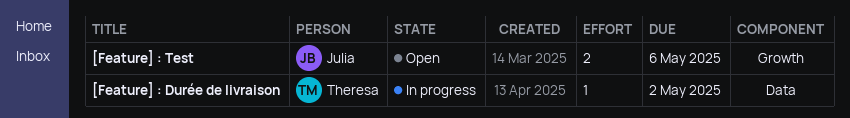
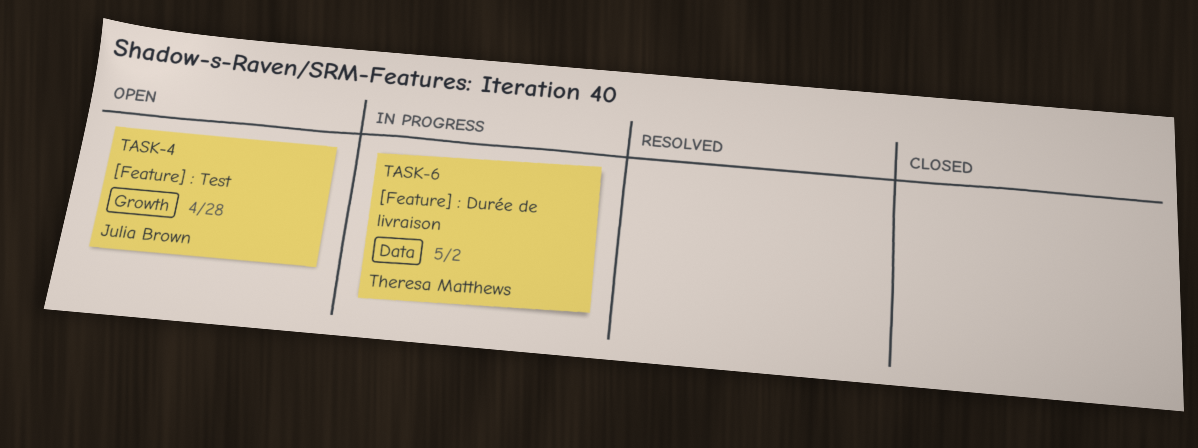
[Feature] : Test, due: May 6 -> Apr 28

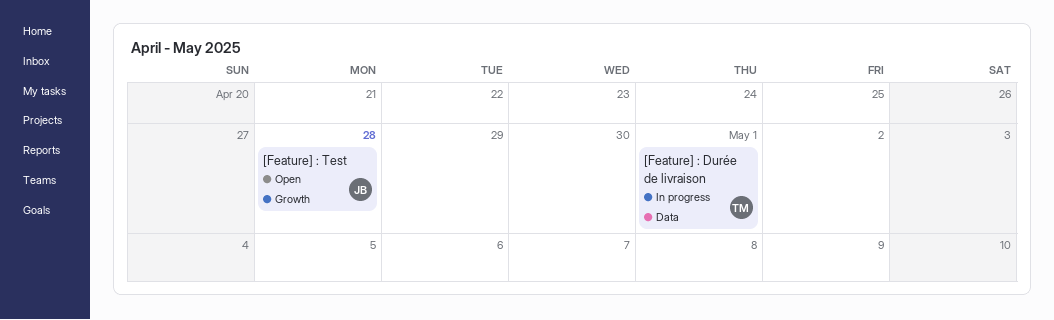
[Feature] : Durée de livraison, due: May 2 -> May 1

